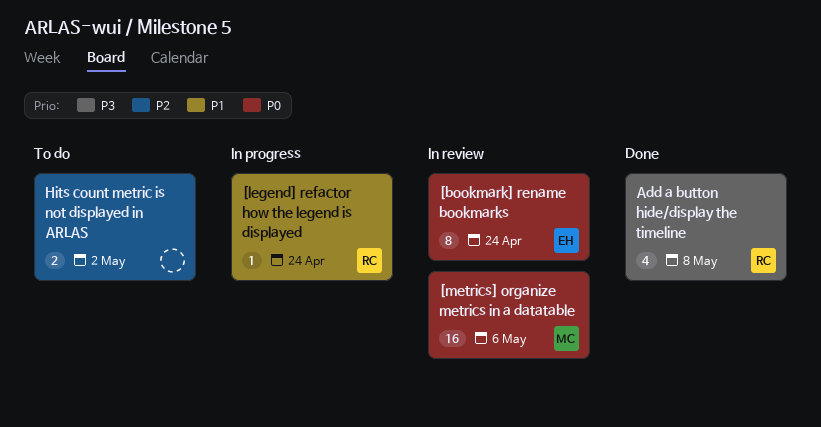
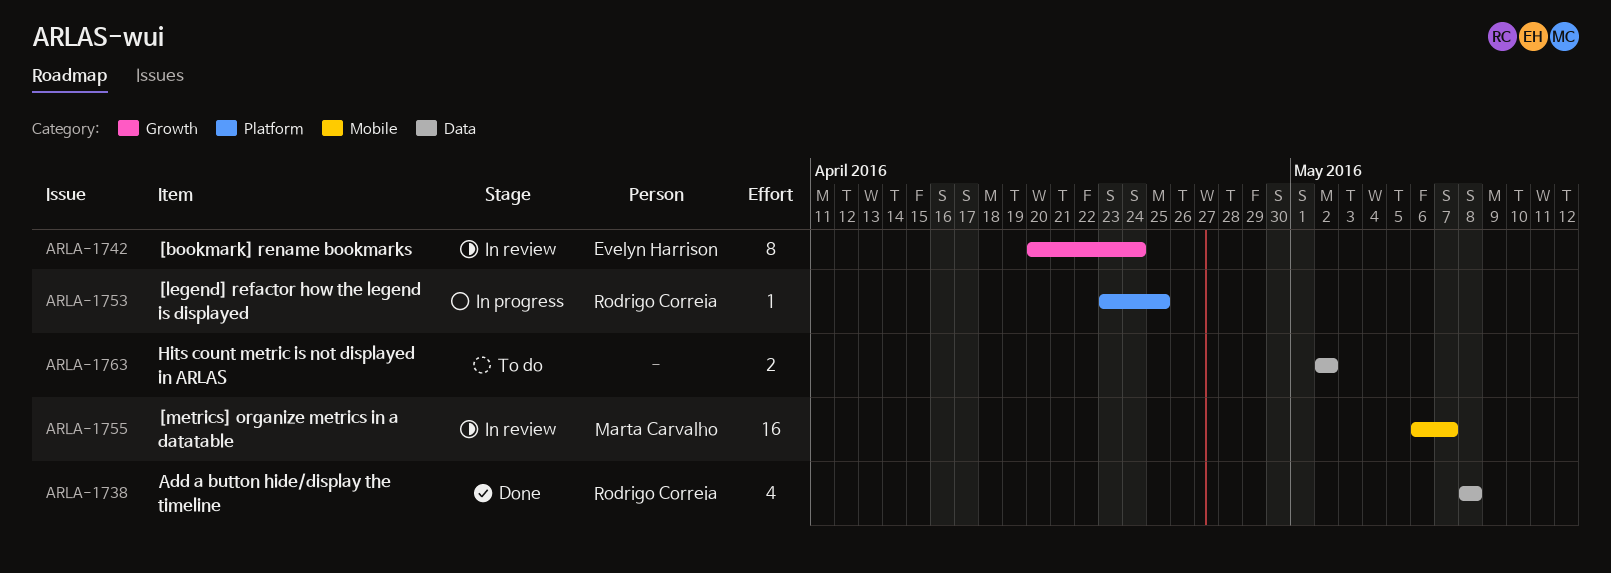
[legend] refactor how the legend is displayed, due: Apr 24 -> Apr 25
[metrics] organize metrics in a datatable, due: May 6 -> May 7

